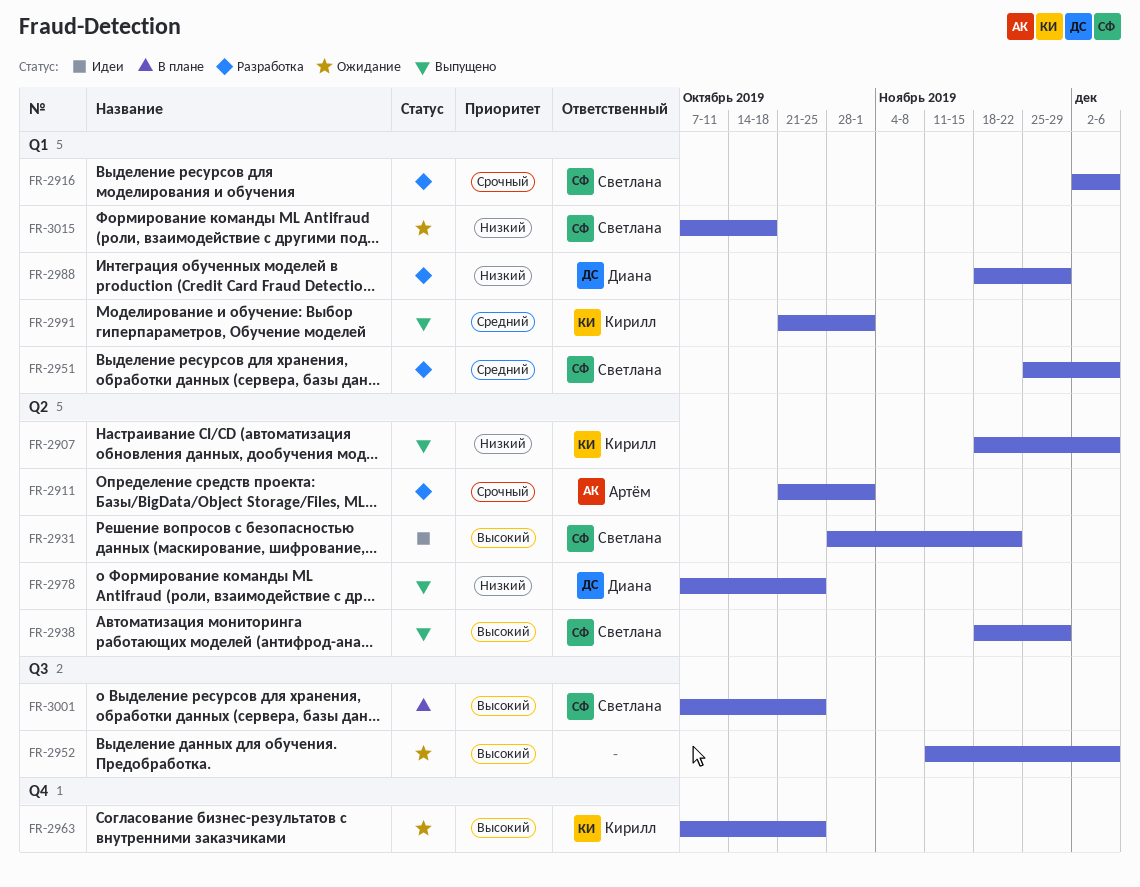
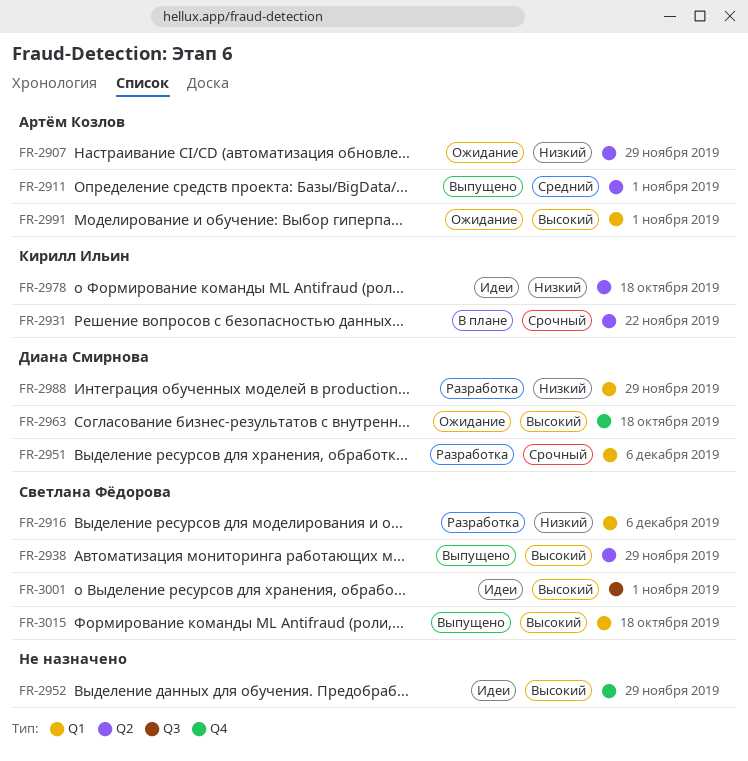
FR-2907, status: Выпущено -> Ожидание
FR-2907, owner: Кирилл Ильин -> Артём Козлов
FR-2907, due: Dec 6 -> Nov 29
FR-2911, status: Разработка -> Выпущено
FR-2911, priority: Срочный -> Средний
FR-2916, priority: Срочный -> Низкий
FR-2931, status: Идеи -> В плане
FR-2931, owner: Светлана Фёдорова -> Кирилл Ильин
FR-2931, priority: Высокий -> Срочный
FR-2951, owner: Светлана Фёдорова -> Диана Смирнова
FR-2951, priority: Средний -> Срочный
FR-2952, status: Ожидание -> Идеи
FR-2952, label: Q3 -> Q4
FR-2952, due: Dec 6 -> Nov 29
FR-2963, owner: Кирилл Ильин -> Диана Смирнова
FR-2963, due: Oct 25 -> Oct 18
FR-2978, status: Выпущено -> Идеи
FR-2978, owner: Диана Смирнова -> Кирилл Ильин
FR-2978, due: Oct 25 -> Oct 18
FR-2991, status: Выпущено -> Ожидание
FR-2991, owner: Кирилл Ильин -> Артём Козлов
FR-2991, priority: Средний -> Высокий
FR-3001, status: В плане -> Идеи
FR-3001, due: Oct 25 -> Nov 1
FR-3015, status: Ожидание -> Выпущено
FR-3015, priority: Низкий -> Высокий

